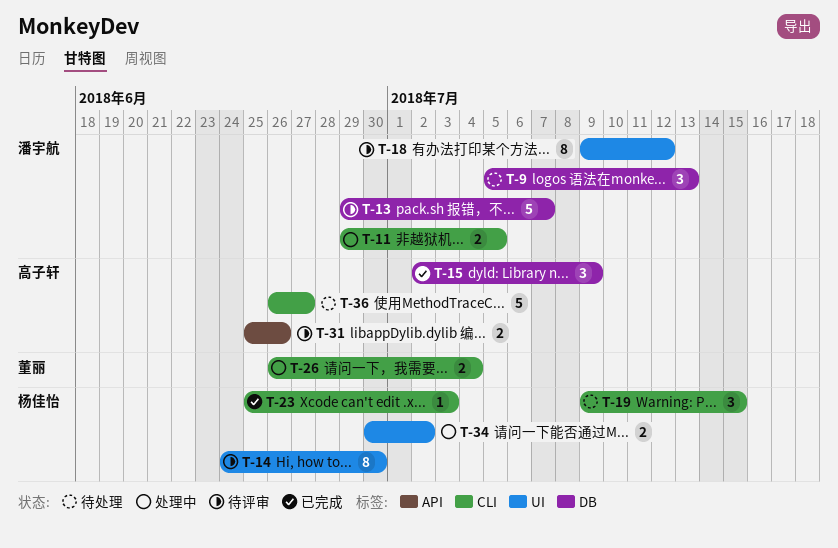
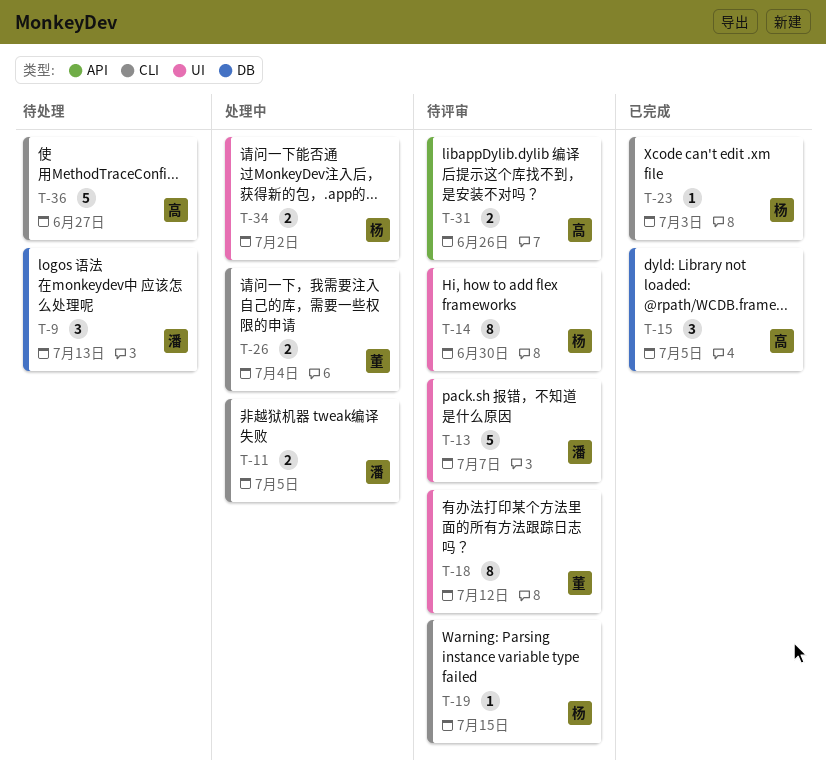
T-13, label: DB -> UI
T-15, due: Jul 9 -> Jul 5
T-18, owner: 潘宇航 -> 董丽
T-19, status: 待处理 -> 待评审
T-19, estimate: 3 -> 1

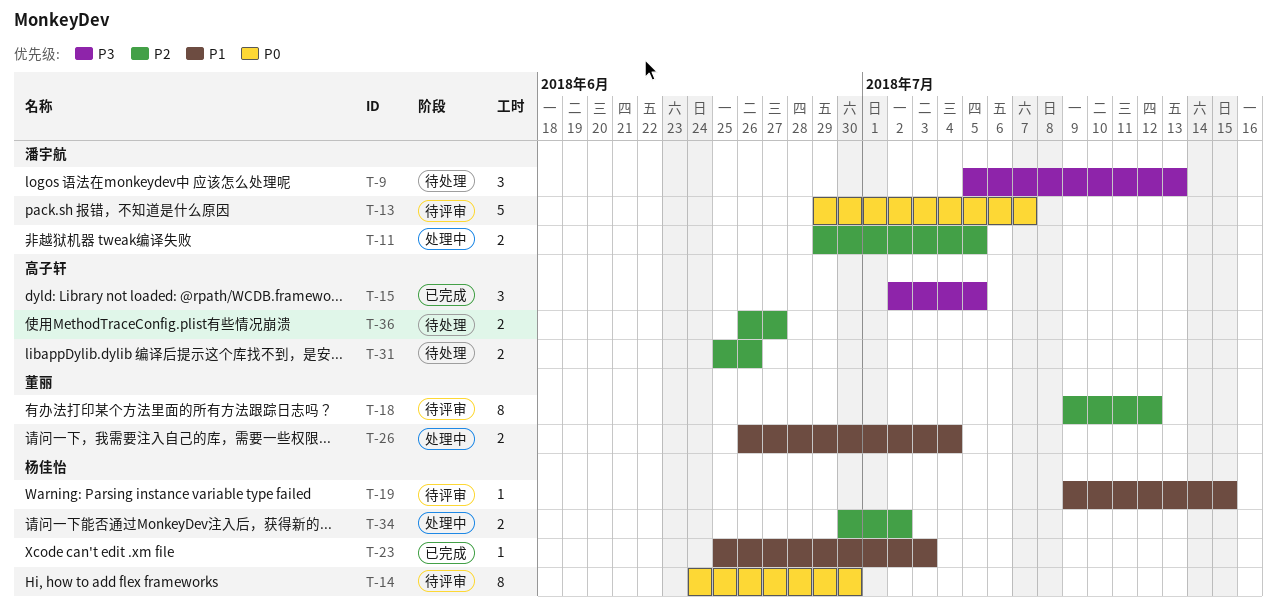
T-31, status: 待评审 -> 待处理
T-36, estimate: 5 -> 2

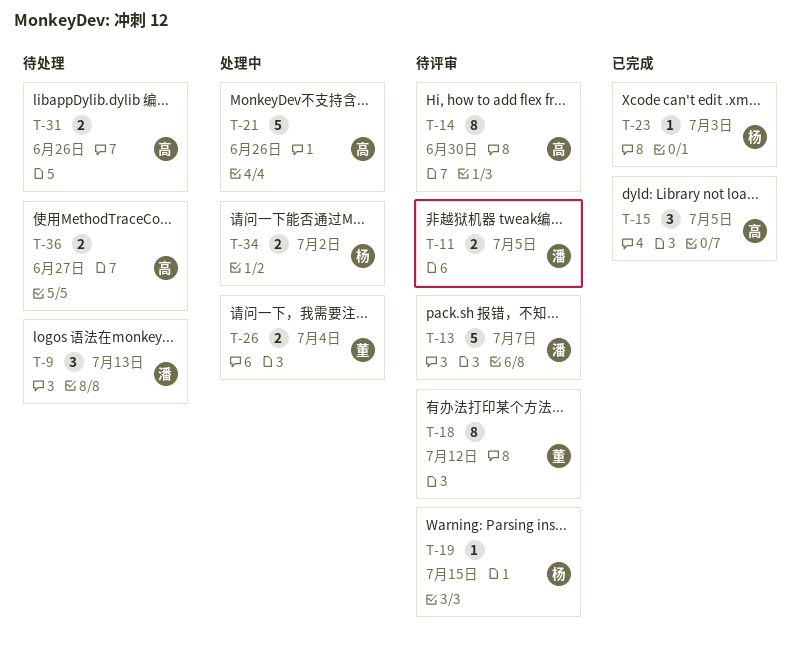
T-11, status: 处理中 -> 待评审
T-14, owner: 杨佳怡 -> 高子轩
T-21: none -> present

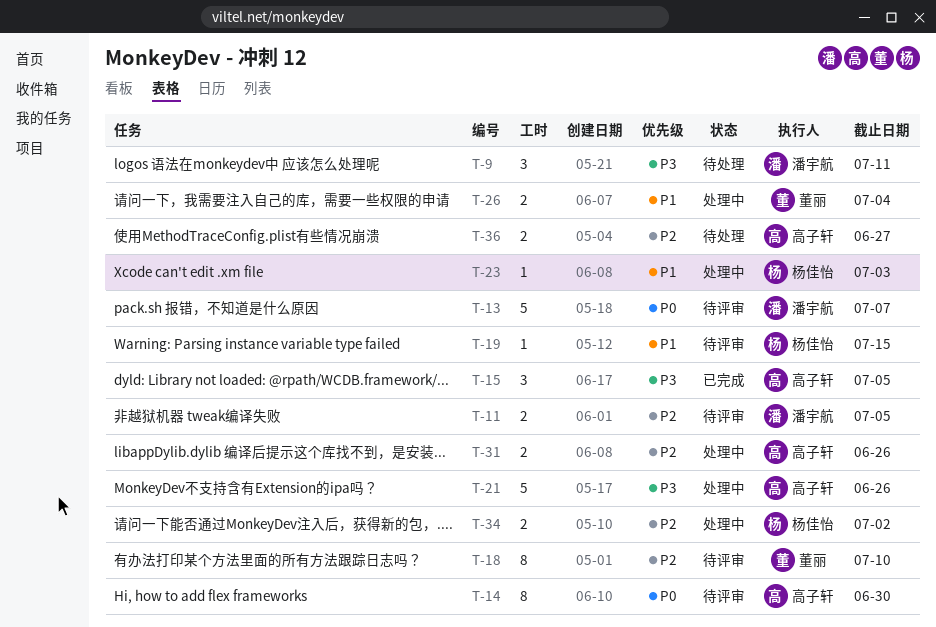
T-9, due: Jul 13 -> Jul 11
T-18, due: Jul 12 -> Jul 10
T-23, status: 已完成 -> 处理中
T-31, status: 待处理 -> 处理中

